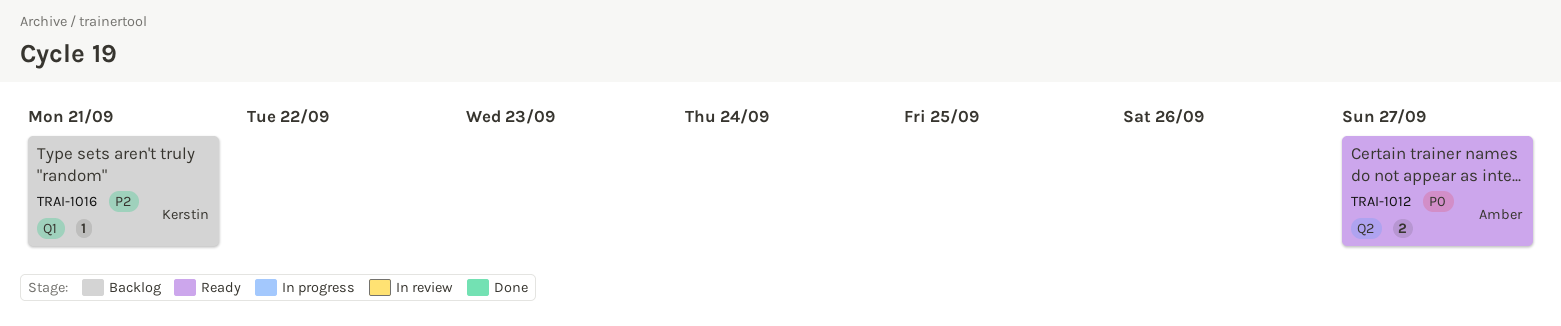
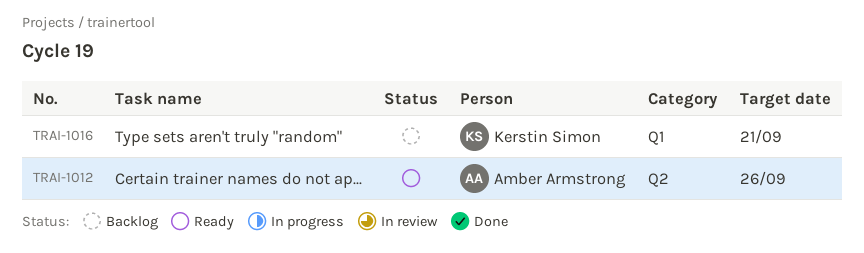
TRAI-1012, due: Sep 27 -> Sep 26

